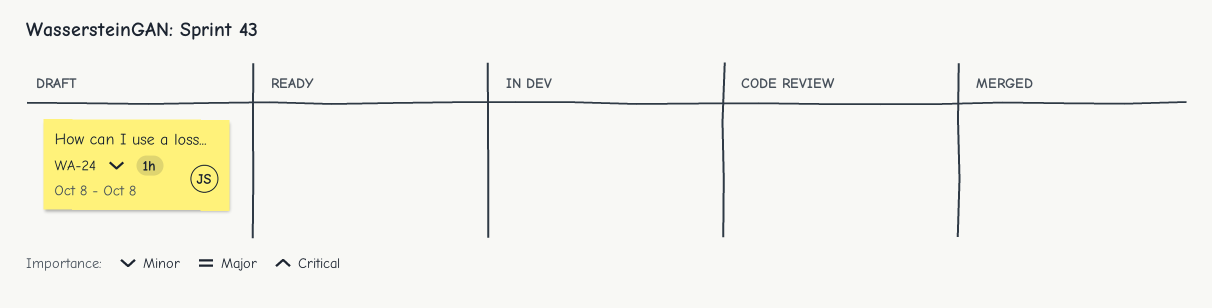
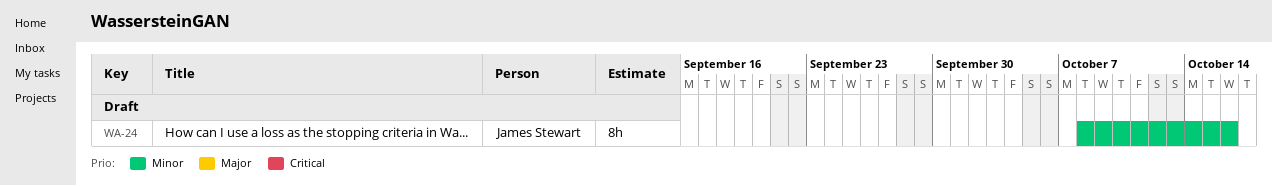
WA-24, estimate: 1h -> 8h
WA-24, due: Oct 8 -> Oct 16

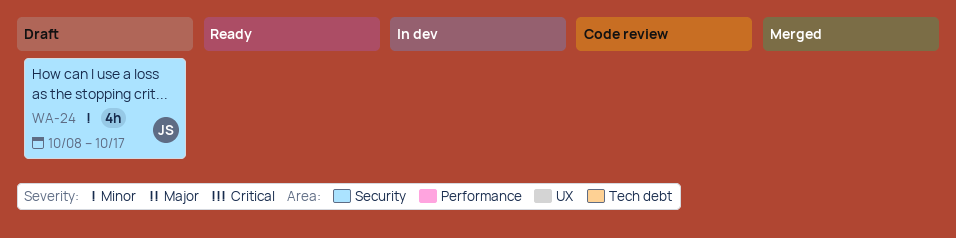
WA-24, estimate: 8h -> 4h
WA-24, due: Oct 16 -> Oct 17

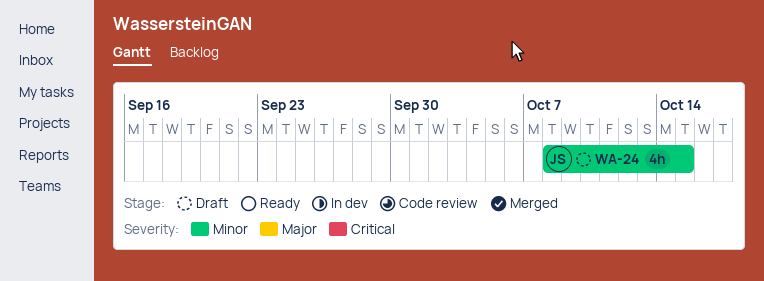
WA-24, due: Oct 17 -> Oct 15

